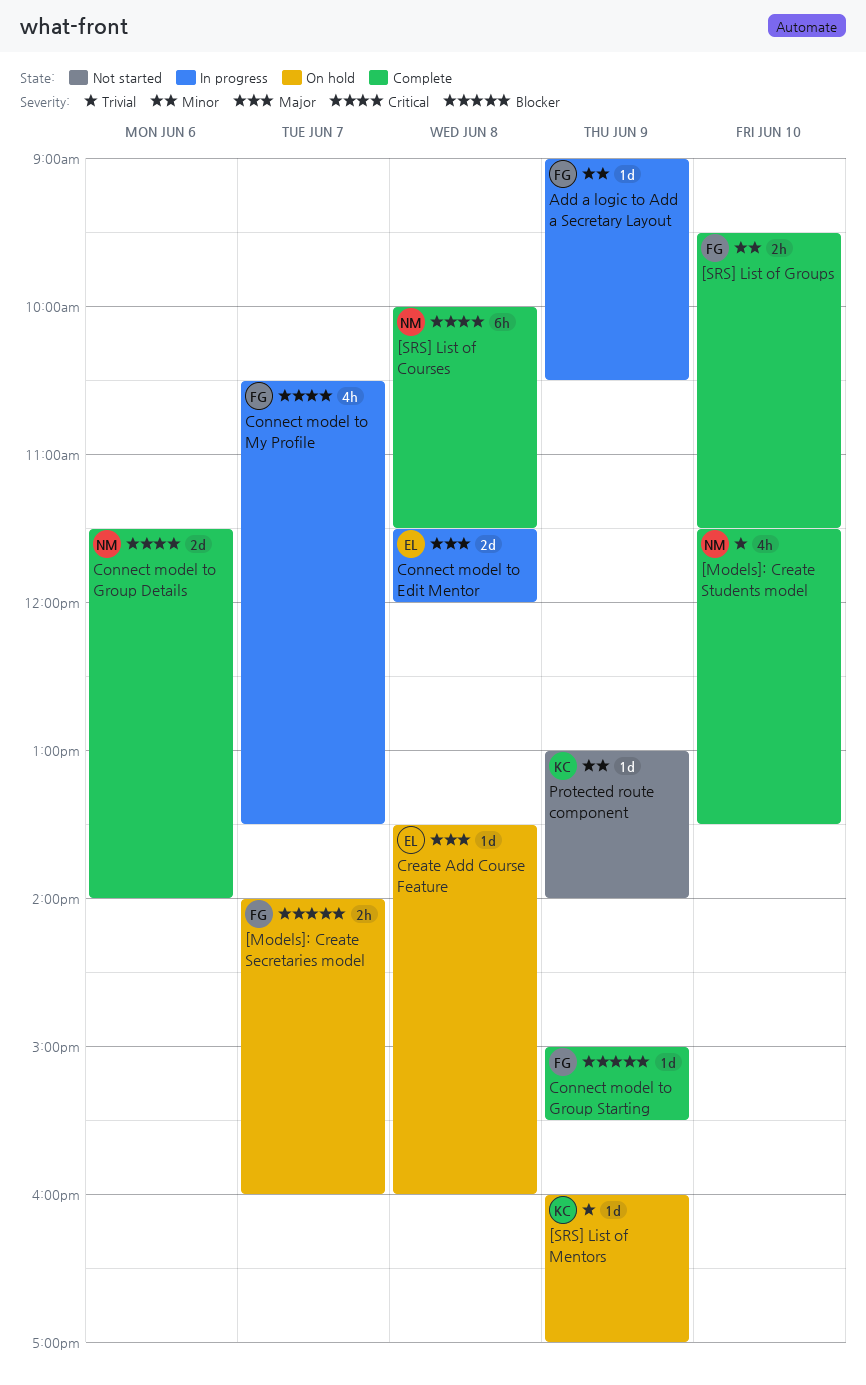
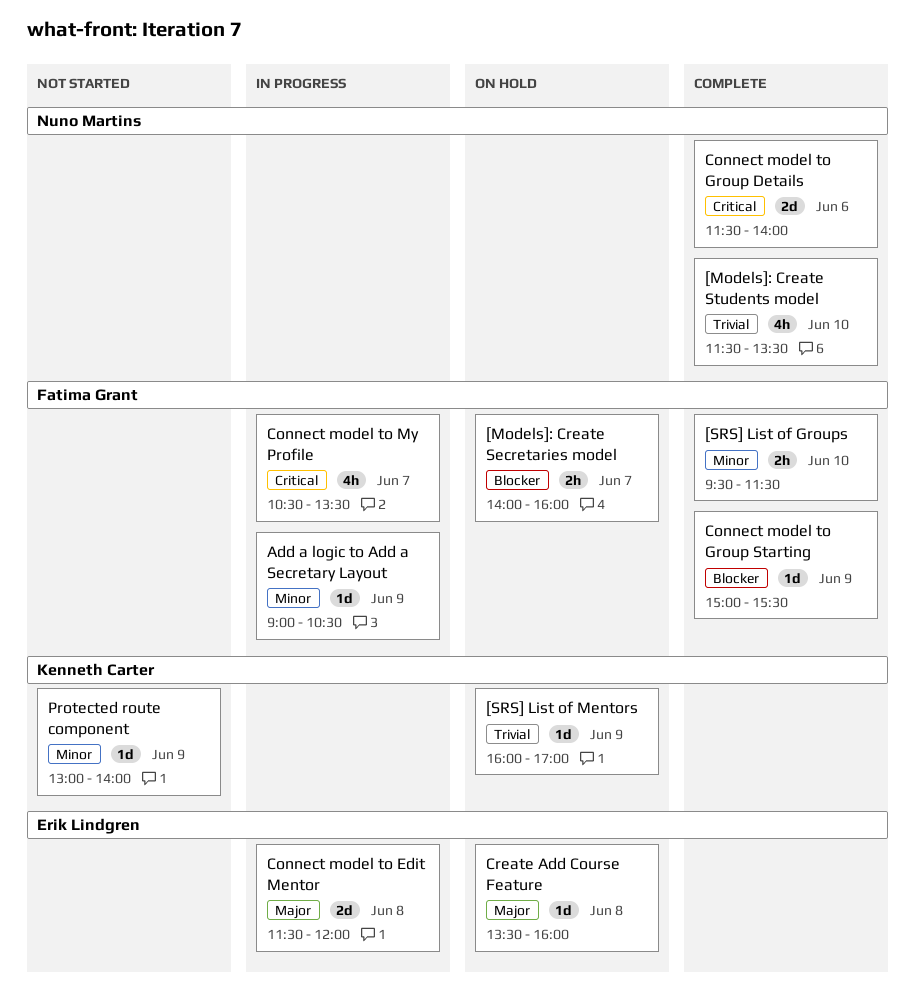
[SRS] List of Courses: present -> none

